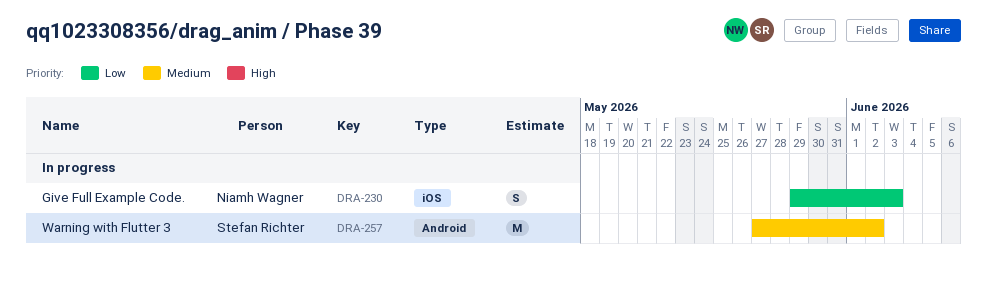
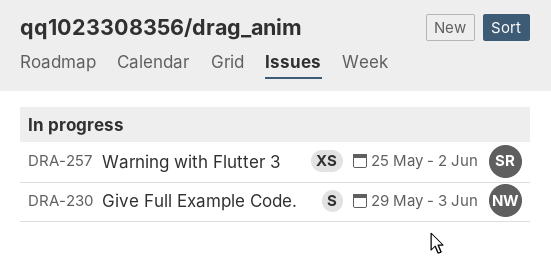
DRA-257, estimate: M -> XS
DRA-257, start: May 27 -> May 25

